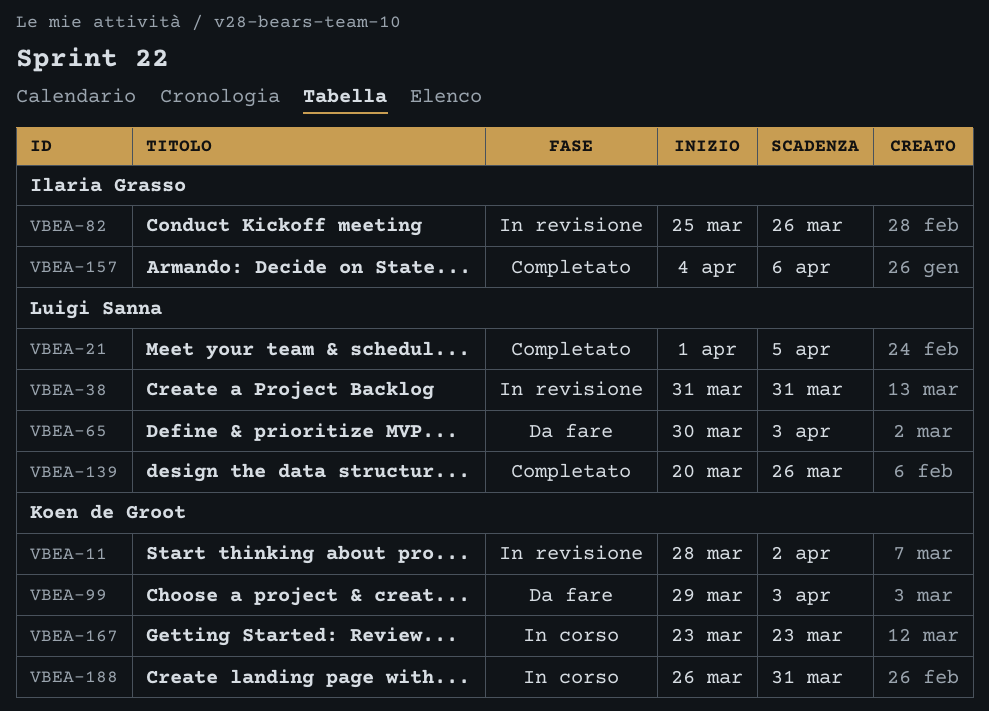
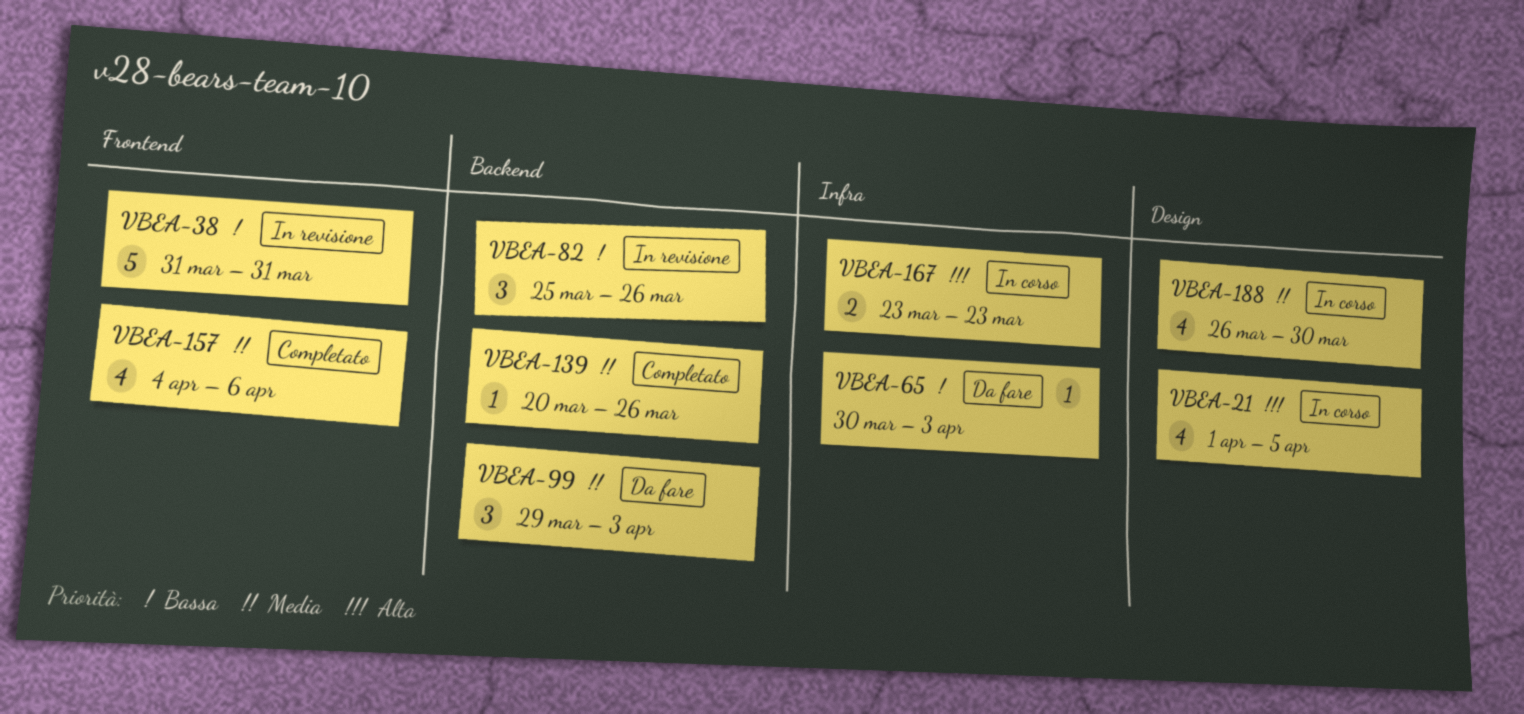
VBEA-11: present -> none
VBEA-21, status: Completato -> In corso
VBEA-188, due: Mar 31 -> Mar 30

